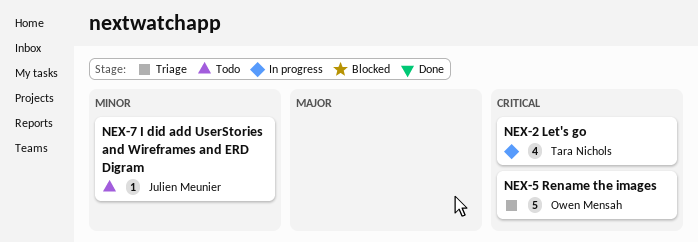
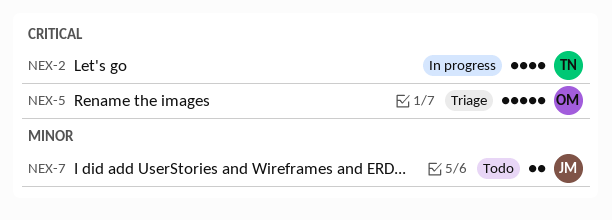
NEX-7, estimate: 1 -> 2

